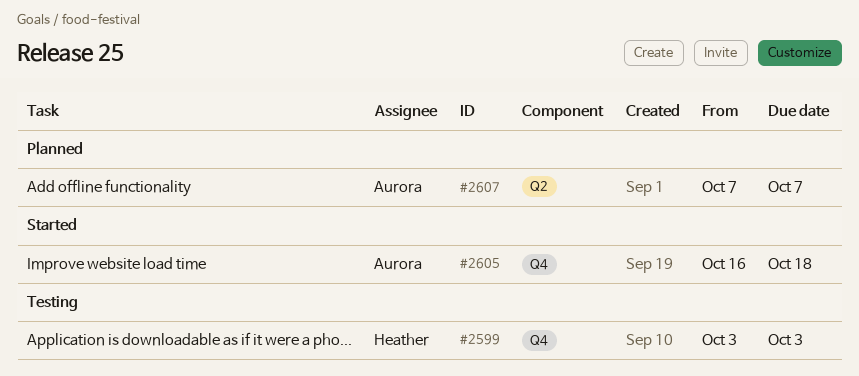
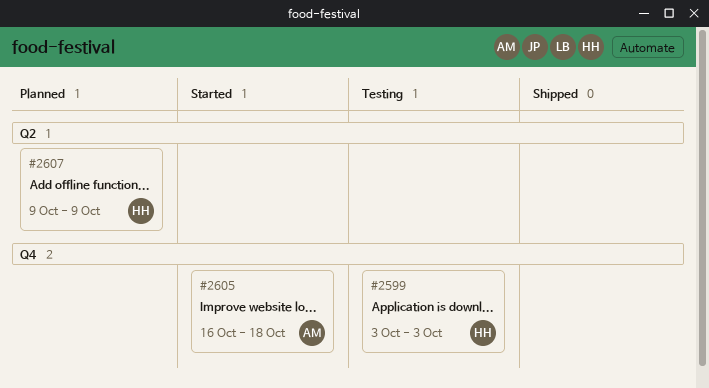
#2607, owner: Aurora -> Heather
#2607, start: Oct 7 -> Oct 9
#2607, due: Oct 7 -> Oct 9

